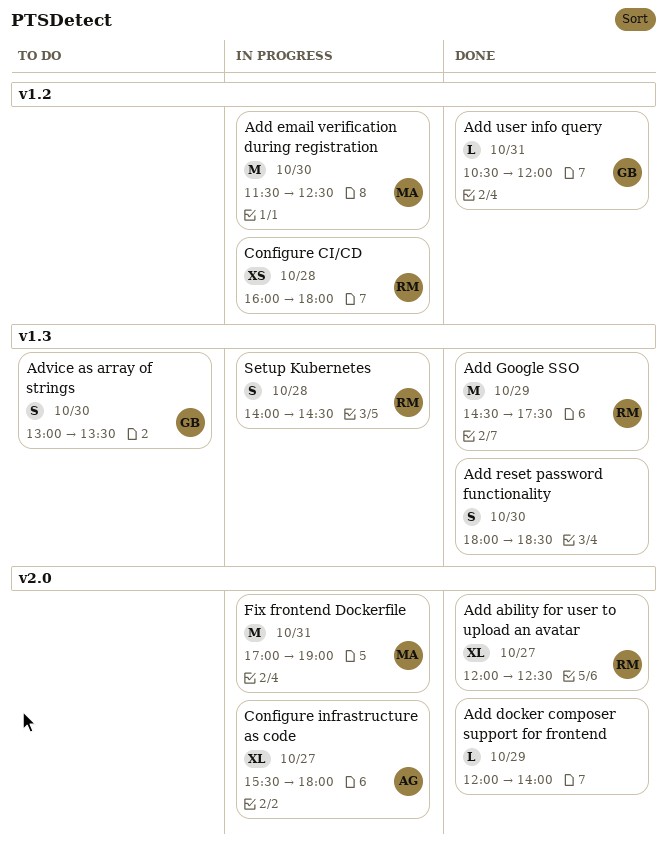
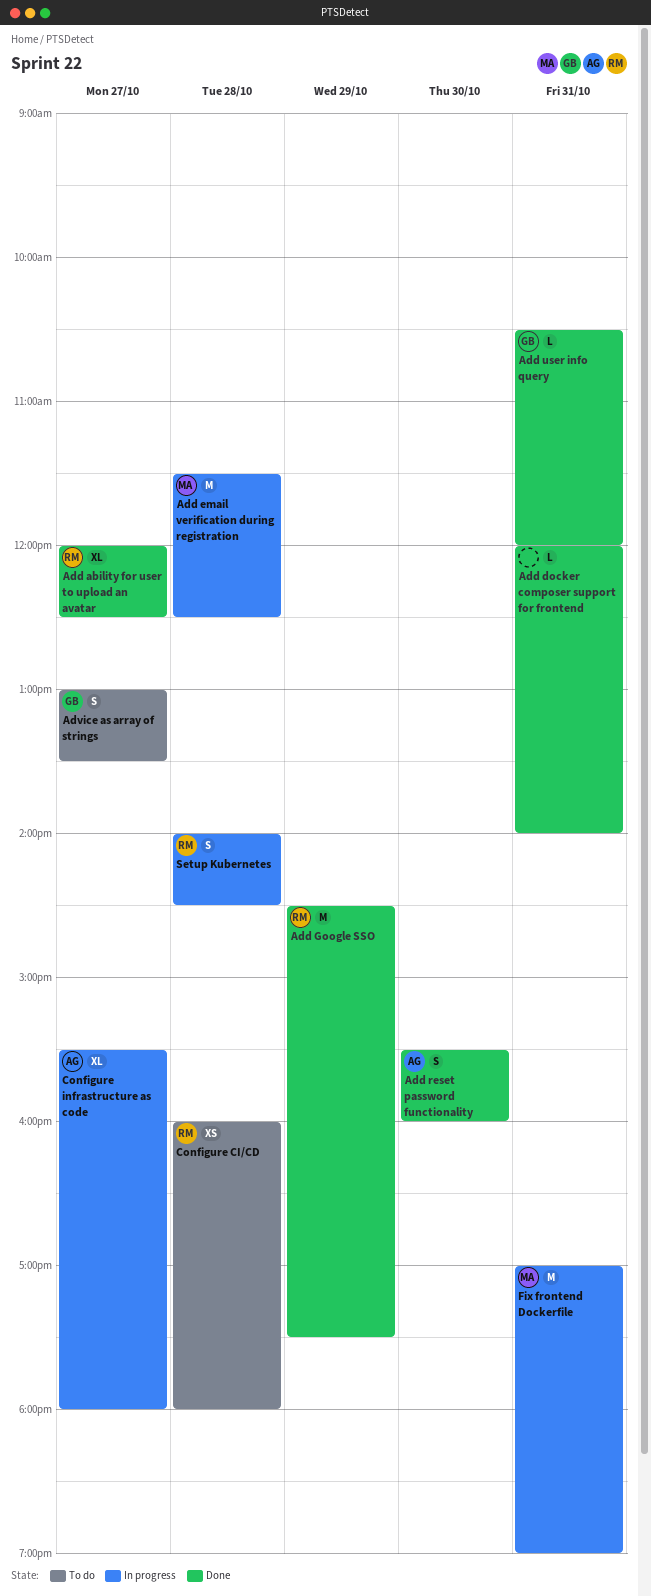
Add docker composer support for frontend, day: Oct 29 -> Oct 31
Add email verification during registration, day: Oct 30 -> Oct 28
Add reset password functionality, owner: none -> AG
Add reset password functionality, begins: 18:00 -> 15:30
Add reset password functionality, ends: 18:30 -> 16:00
Advice as array of strings, day: Oct 30 -> Oct 27
Configure CI/CD, status: In progress -> To do

